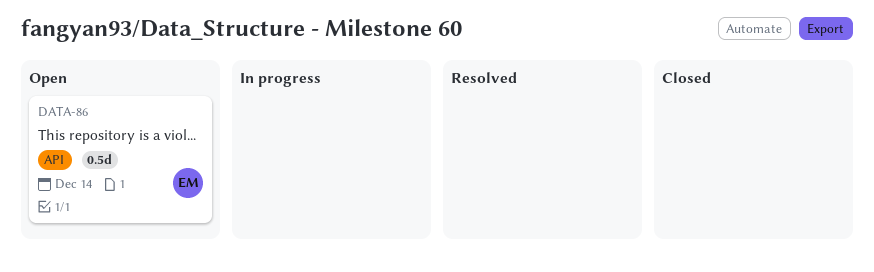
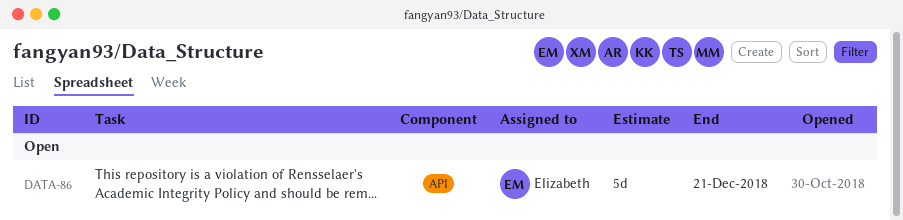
DATA-86, estimate: 0.5d -> 5d
DATA-86, due: Dec 14 -> Dec 21

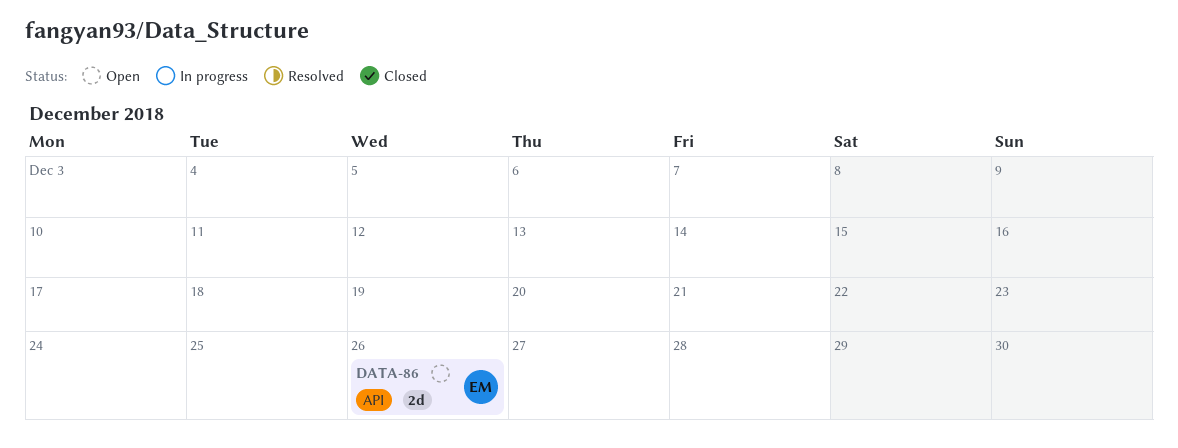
DATA-86, estimate: 5d -> 2d
DATA-86, due: Dec 21 -> Dec 26

